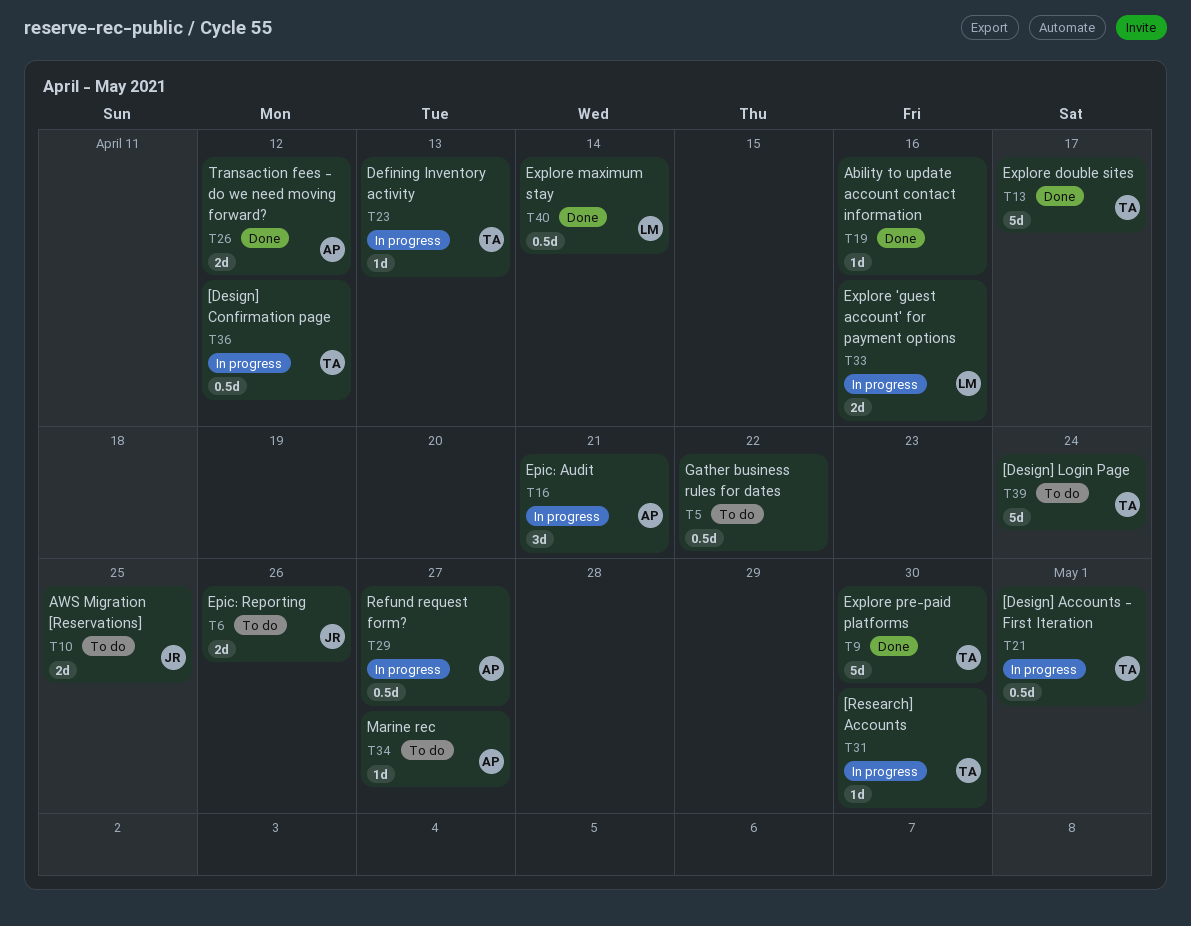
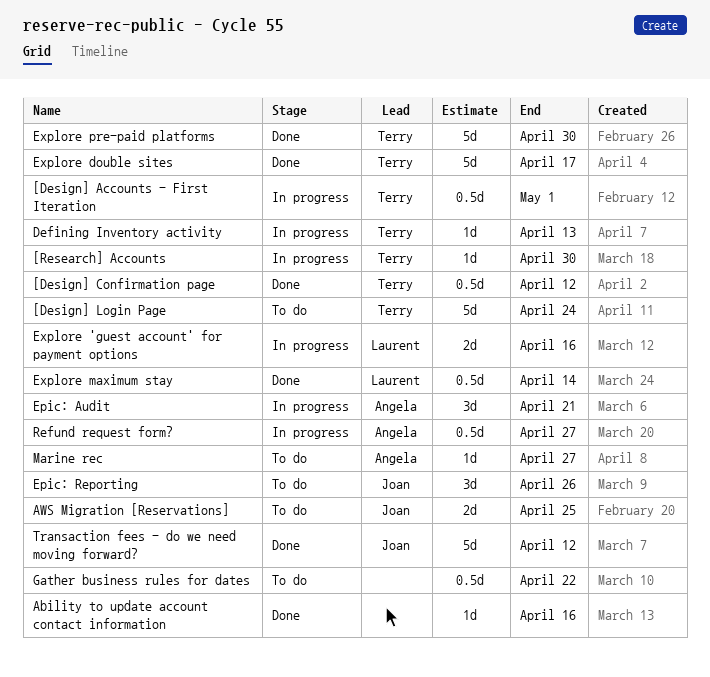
[Design] Confirmation page, status: In progress -> Done
Epic: Reporting, estimate: 2d -> 3d
Transaction fees - do we need moving forward?, owner: Angela -> Joan
Transaction fees - do we need moving forward?, estimate: 2d -> 5d

